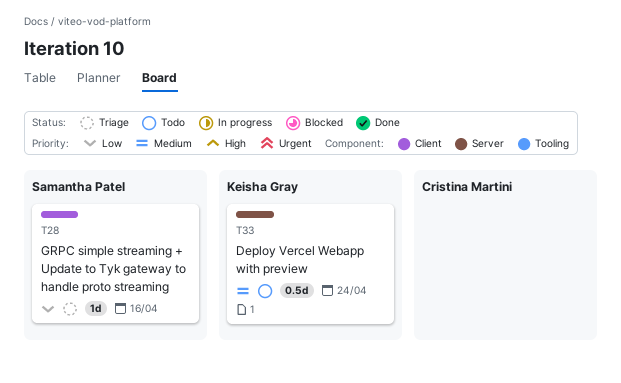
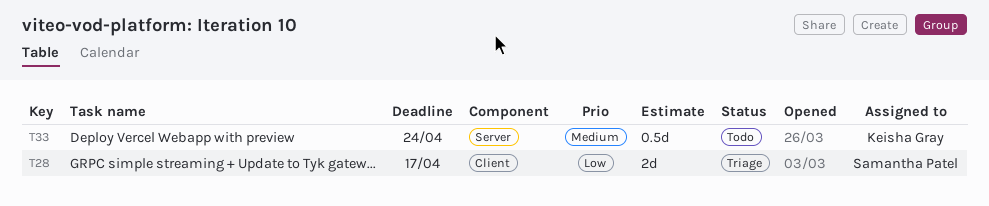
T28, estimate: 1d -> 2d
T28, due: Apr 16 -> Apr 17

